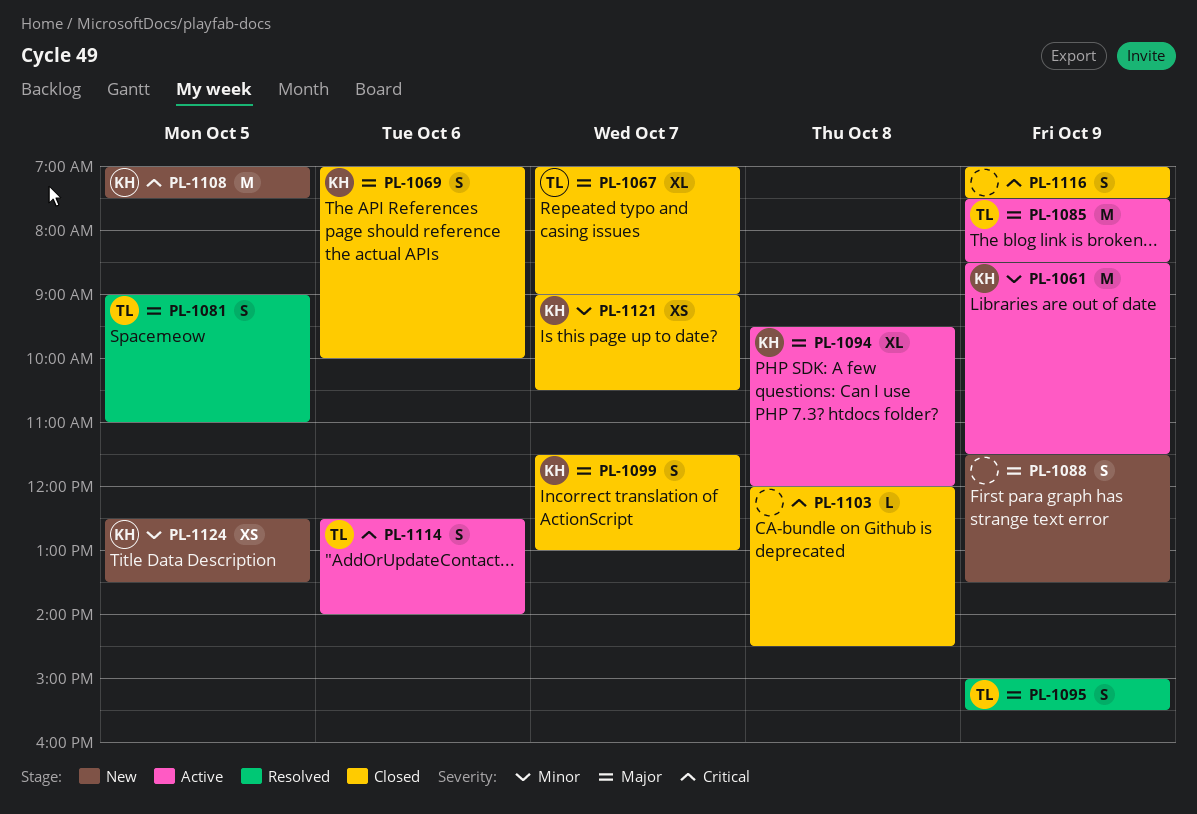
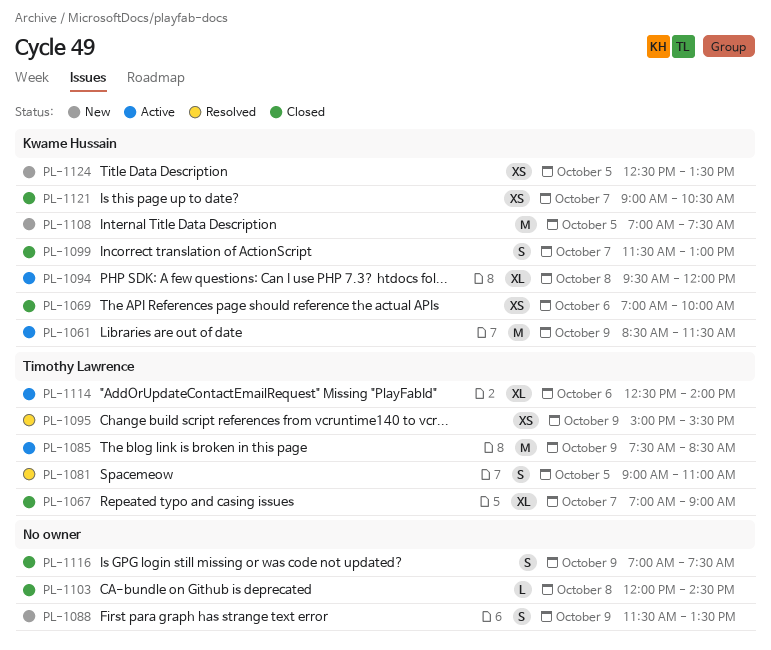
PL-1069, estimate: S -> XS
PL-1095, estimate: S -> XS
PL-1114, estimate: S -> XL

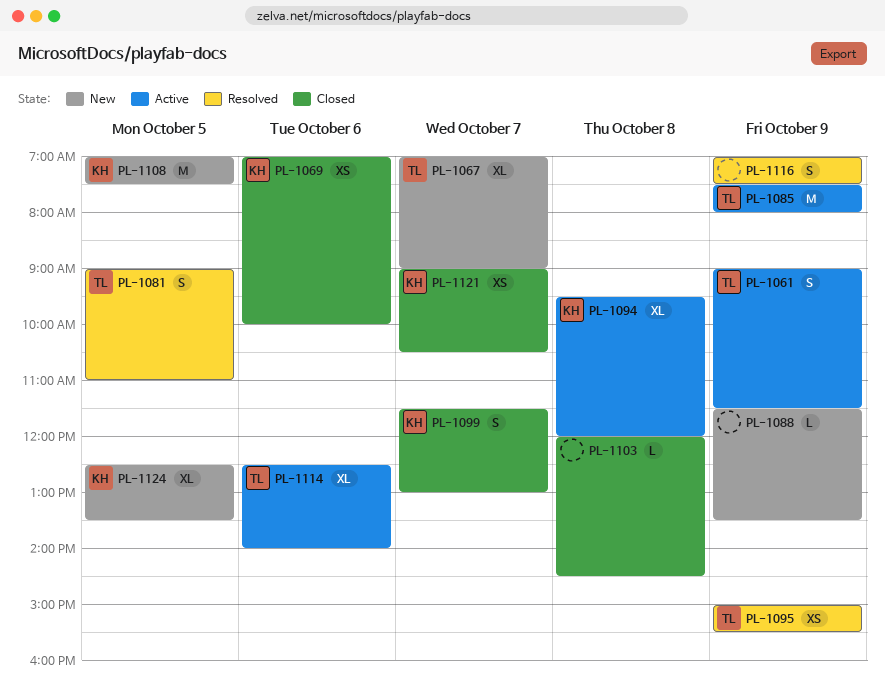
PL-1061, owner: Kwame Hussain -> Timothy Lawrence
PL-1061, estimate: M -> S
PL-1061, begins: 08:30 -> 09:00
PL-1067, status: Closed -> New
PL-1085, ends: 08:30 -> 08:00
PL-1088, estimate: S -> L
PL-1116, status: Closed -> Resolved
PL-1124, estimate: XS -> XL

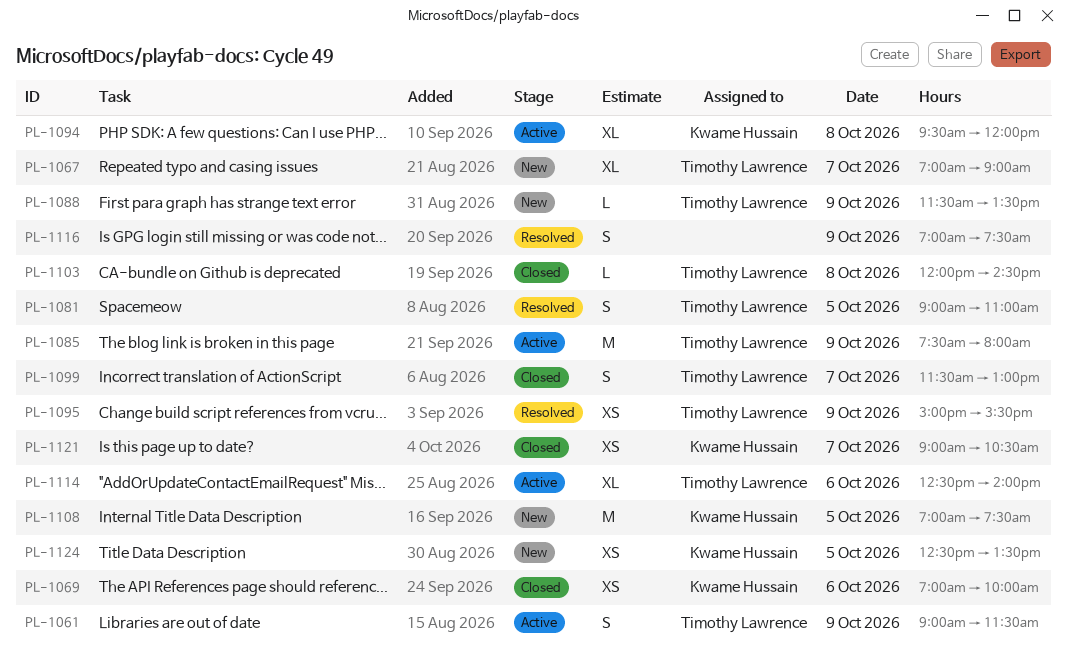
PL-1088, owner: none -> Timothy Lawrence
PL-1099, owner: Kwame Hussain -> Timothy Lawrence
PL-1103, owner: none -> Timothy Lawrence
PL-1124, estimate: XL -> XS

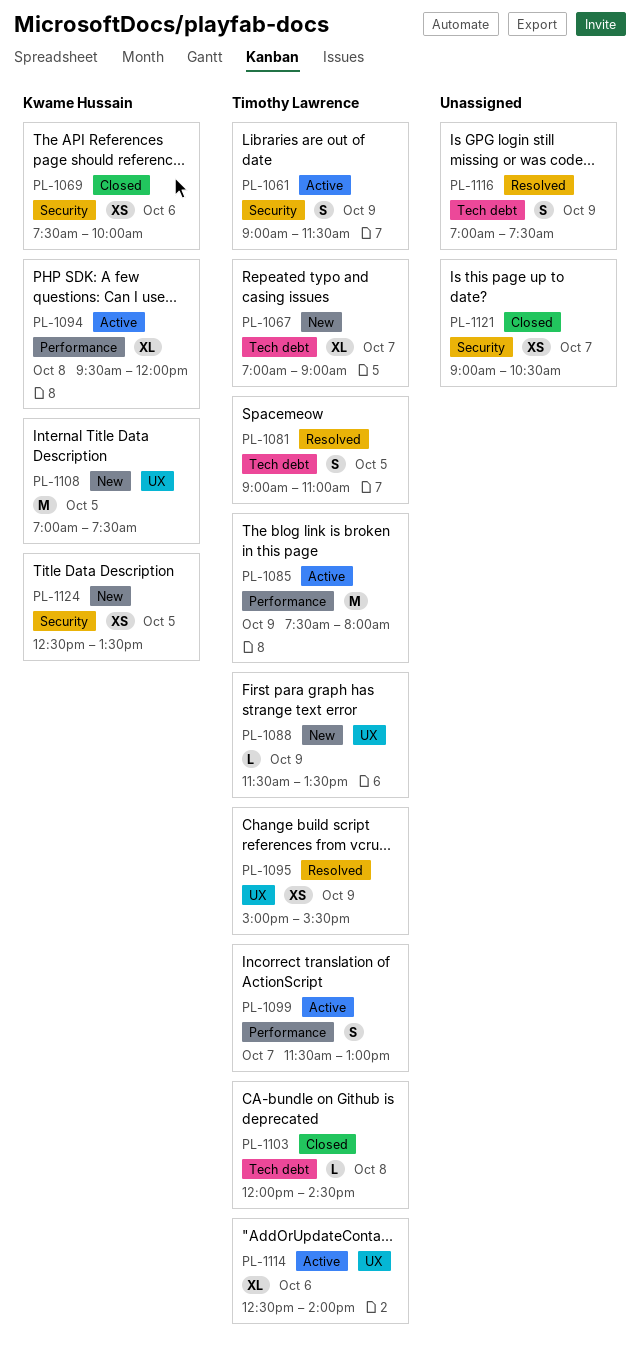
PL-1069, begins: 07:00 -> 07:30
PL-1099, status: Closed -> Active
PL-1121, owner: Kwame Hussain -> none

